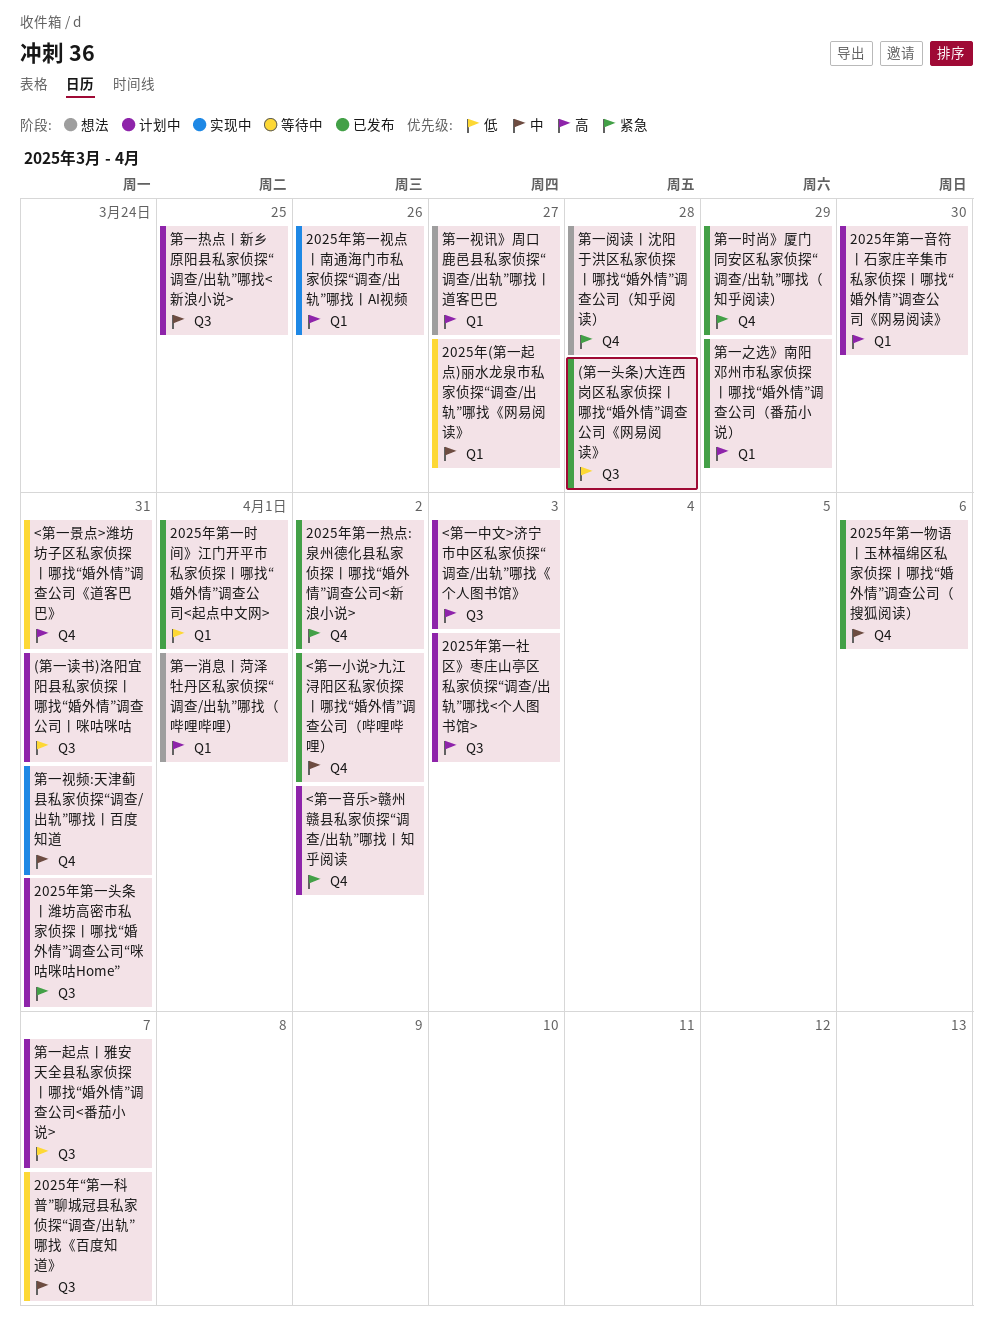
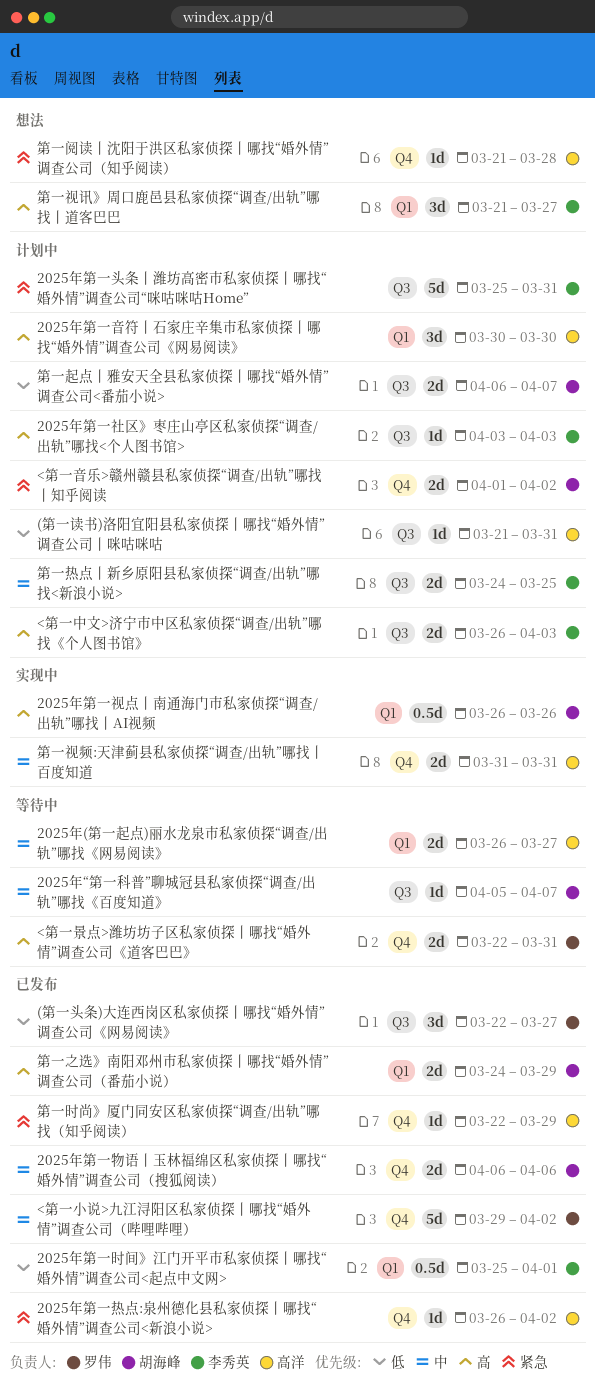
(第一头条)大连西岗区私家侦探丨哪找“婚外情”调查公司《网易阅读》, due: Mar 28 -> Mar 27
第一消息丨菏泽牡丹区私家侦探“调查/出轨”哪找（哔哩哔哩）: present -> none

